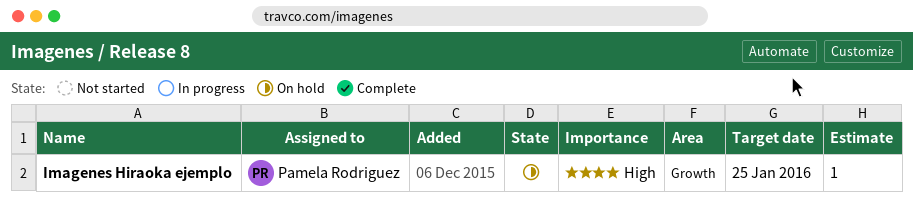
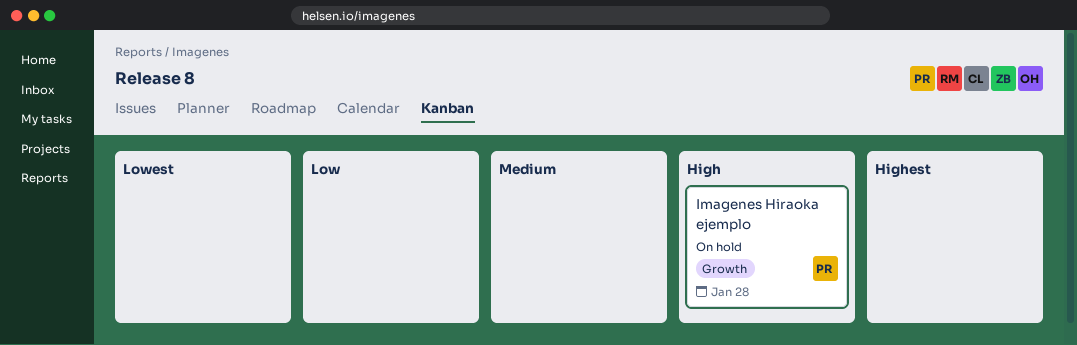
Imagenes Hiraoka ejemplo, due: Jan 25 -> Jan 28

